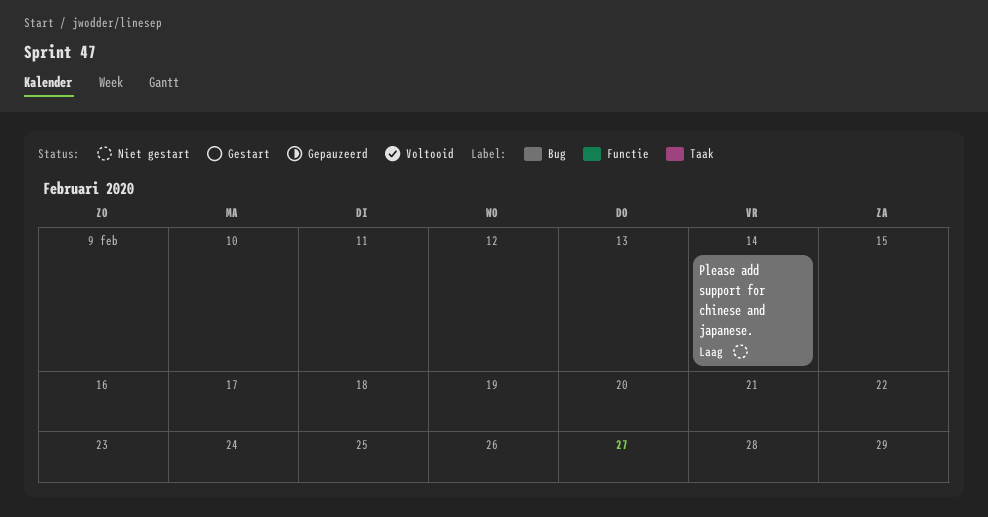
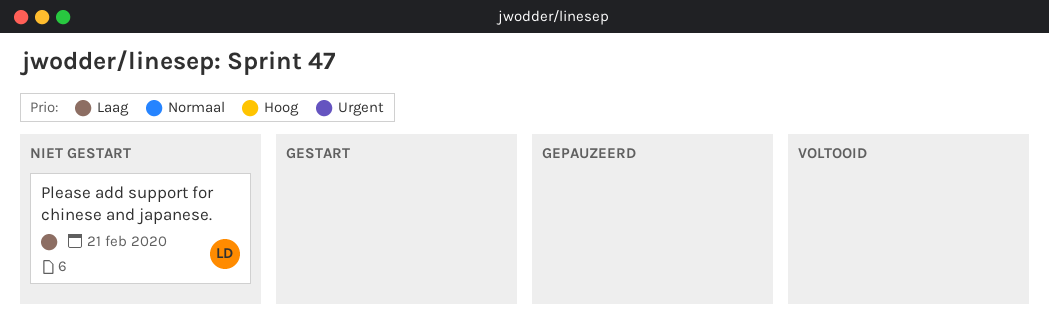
Please add support for chinese and japanese., due: Feb 14 -> Feb 21

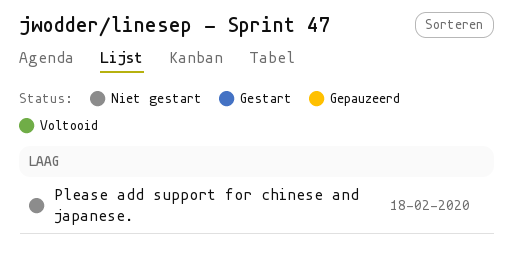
Please add support for chinese and japanese., due: Feb 21 -> Feb 18

